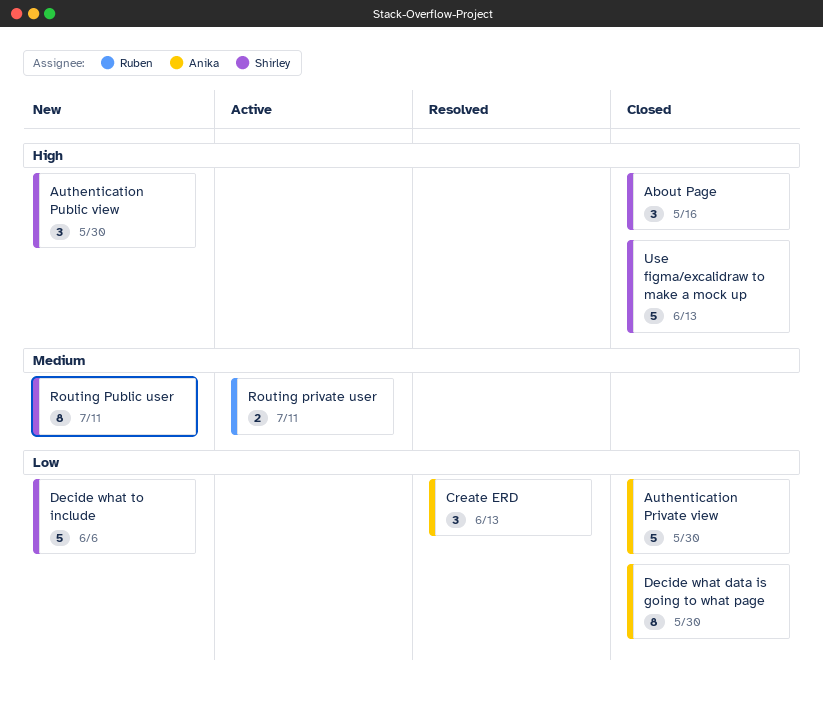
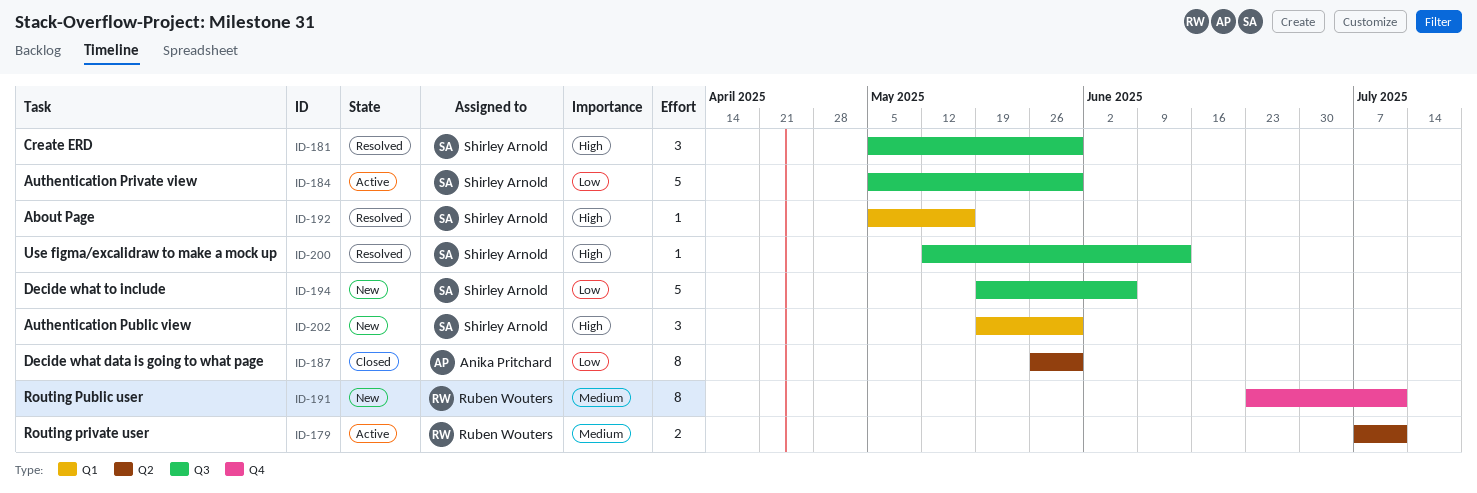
About Page, status: Closed -> Resolved
About Page, estimate: 3 -> 1
Authentication Private view, status: Closed -> Active
Authentication Private view, owner: Anika Pritchard -> Shirley Arnold
Create ERD, owner: Anika Pritchard -> Shirley Arnold
Create ERD, priority: Low -> High
Create ERD, due: Jun 13 -> May 30
Routing Public user, owner: Shirley Arnold -> Ruben Wouters
Use figma/excalidraw to make a mock up, status: Closed -> Resolved
Use figma/excalidraw to make a mock up, estimate: 5 -> 1

